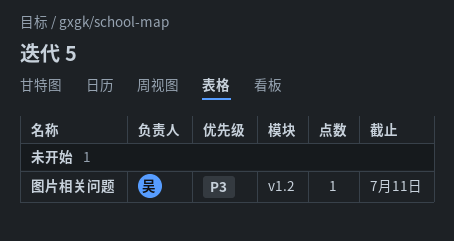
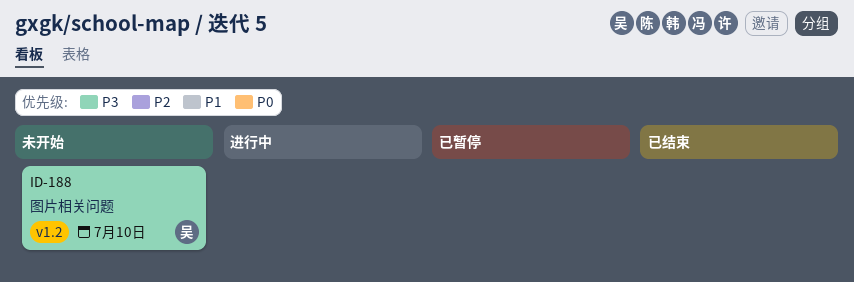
图片相关问题, due: Jul 11 -> Jul 10

